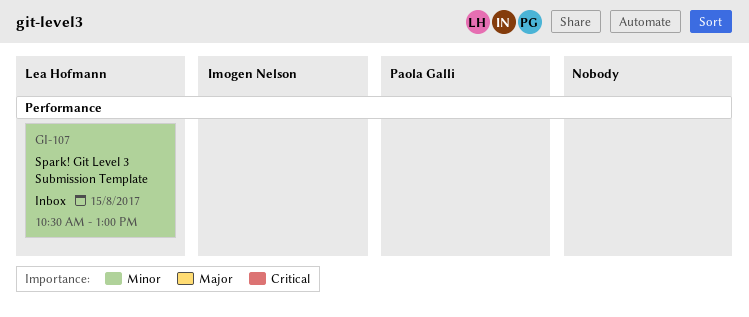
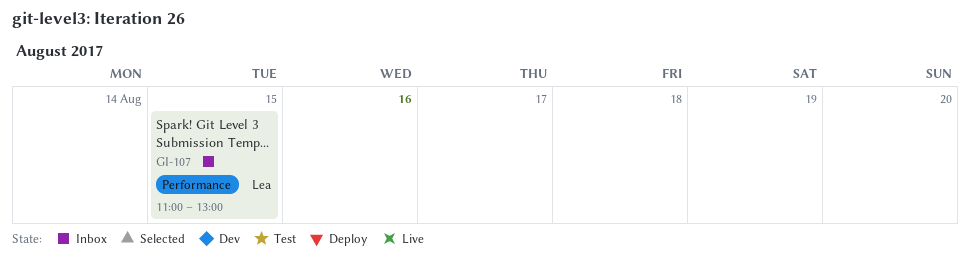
GI-107, begins: 10:30 -> 11:00

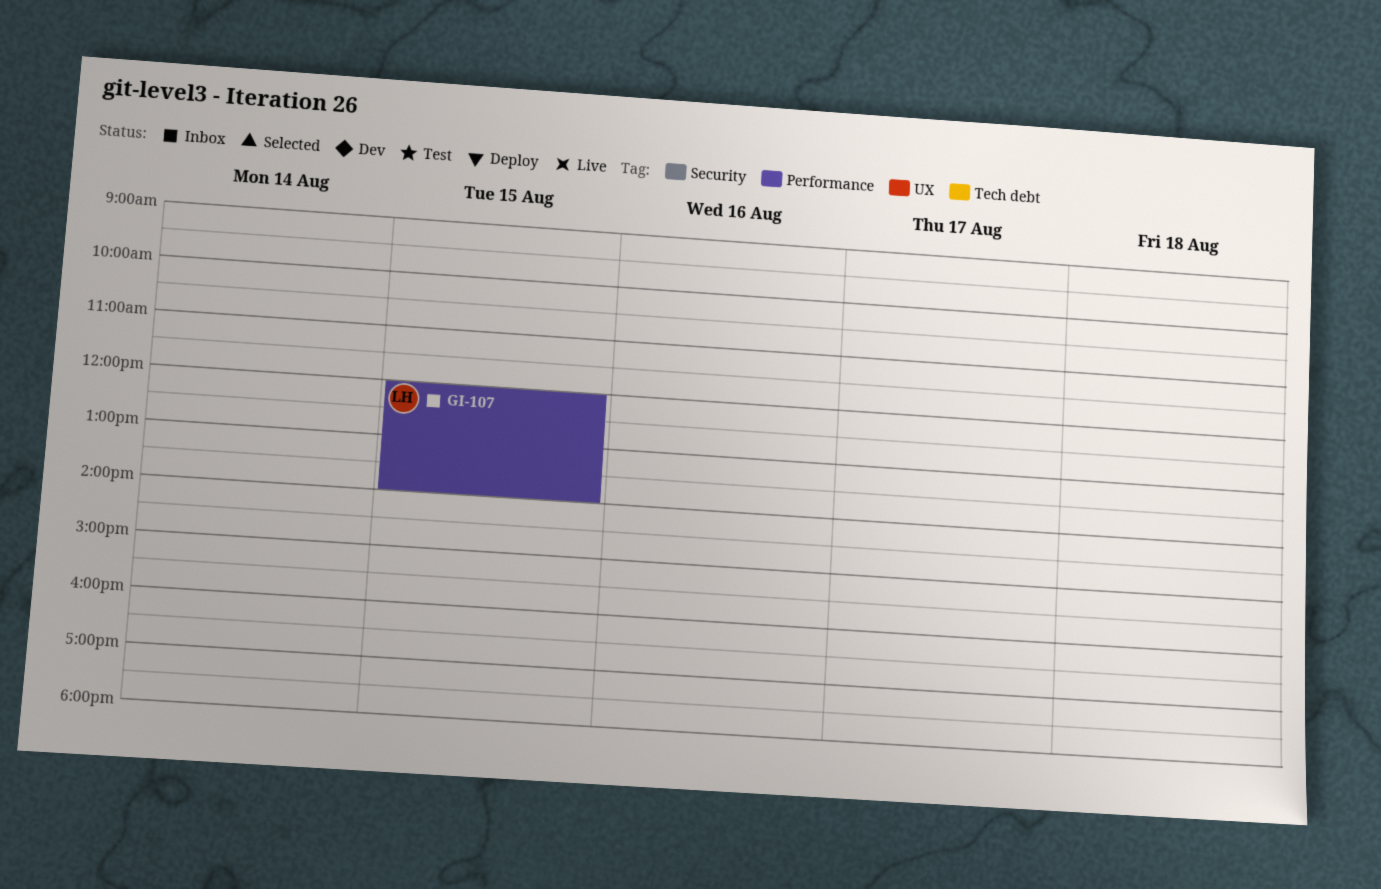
GI-107, begins: 11:00 -> 12:00
GI-107, ends: 13:00 -> 14:00

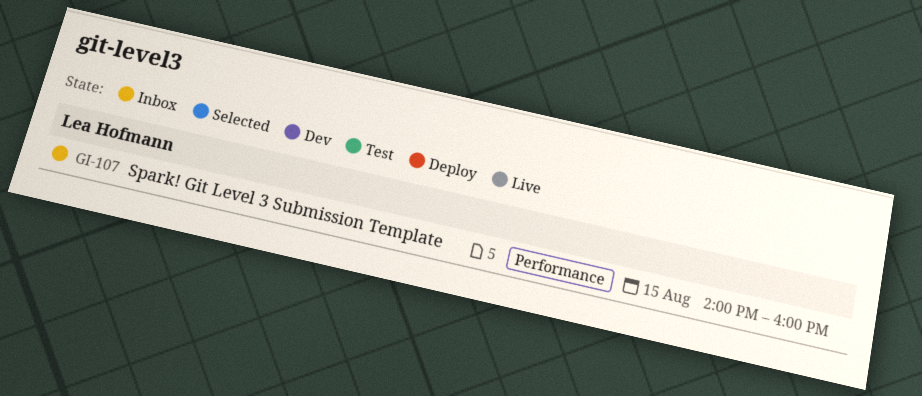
GI-107, begins: 12:00 -> 14:00
GI-107, ends: 14:00 -> 16:00

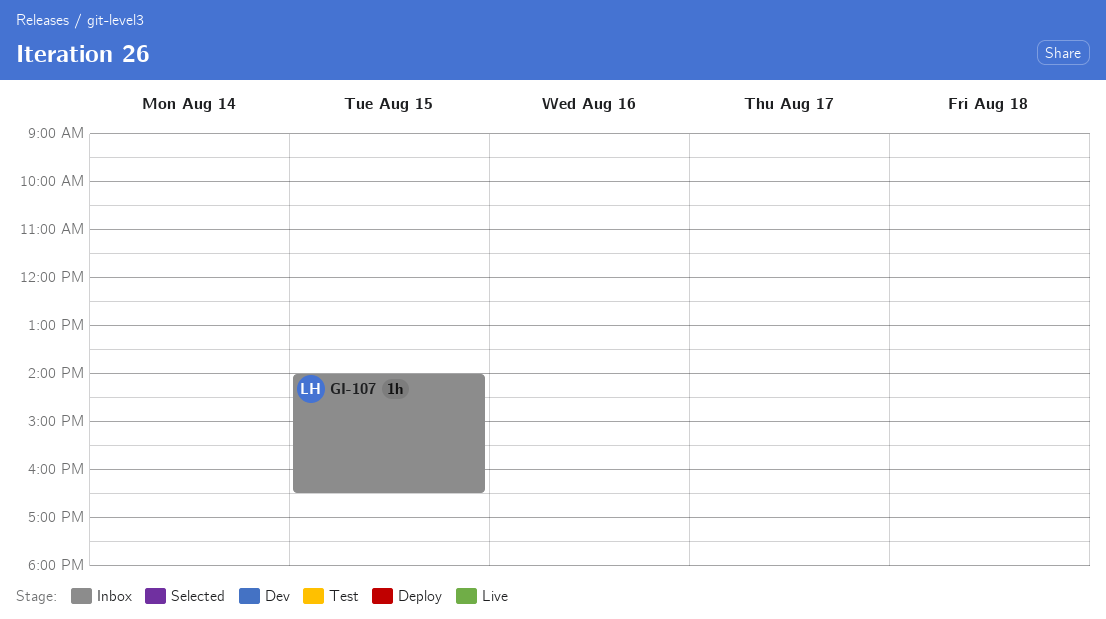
GI-107, ends: 16:00 -> 16:30

